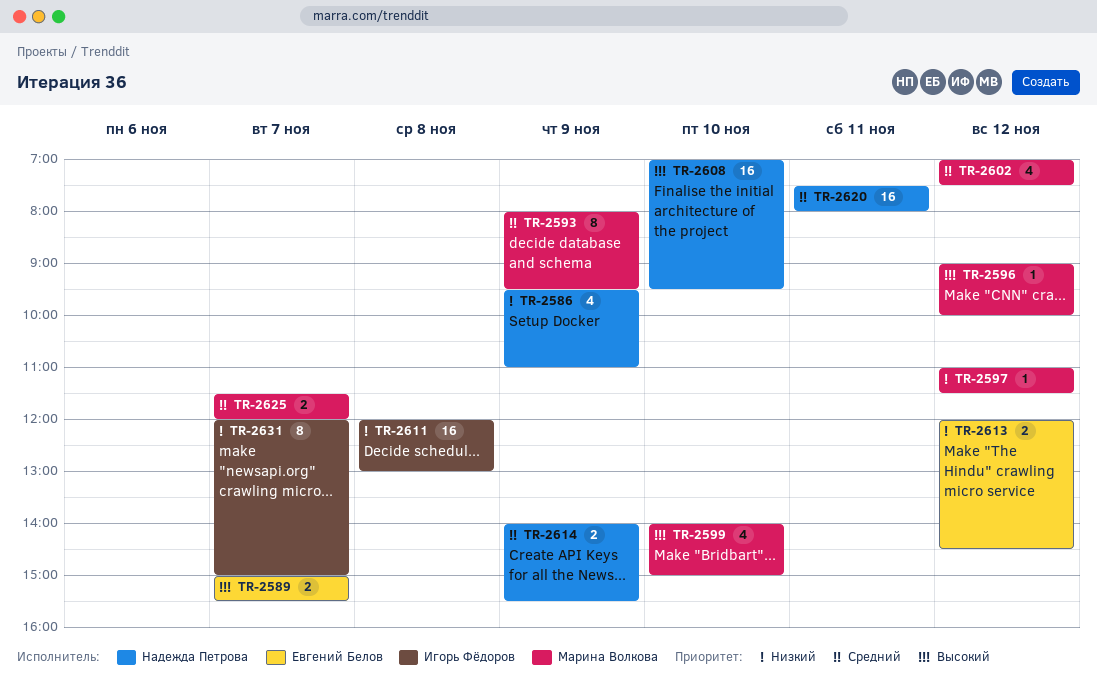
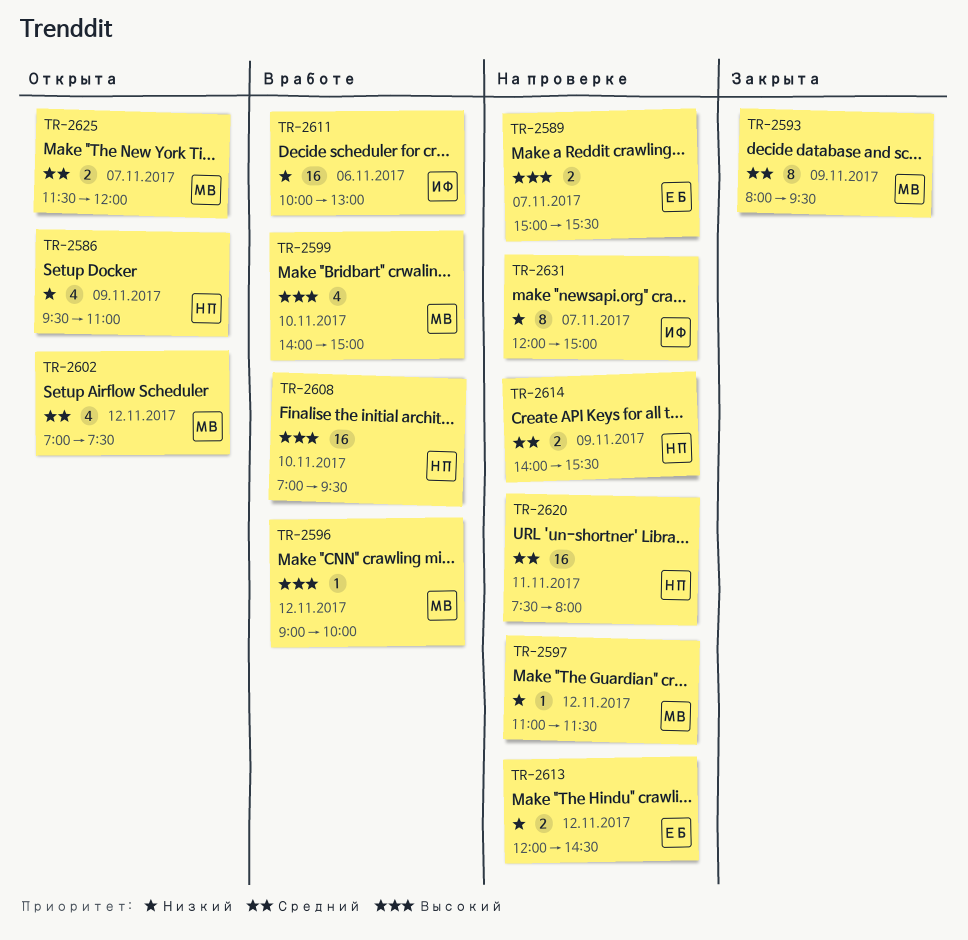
TR-2611, day: Nov 8 -> Nov 6
TR-2611, begins: 12:00 -> 10:00

